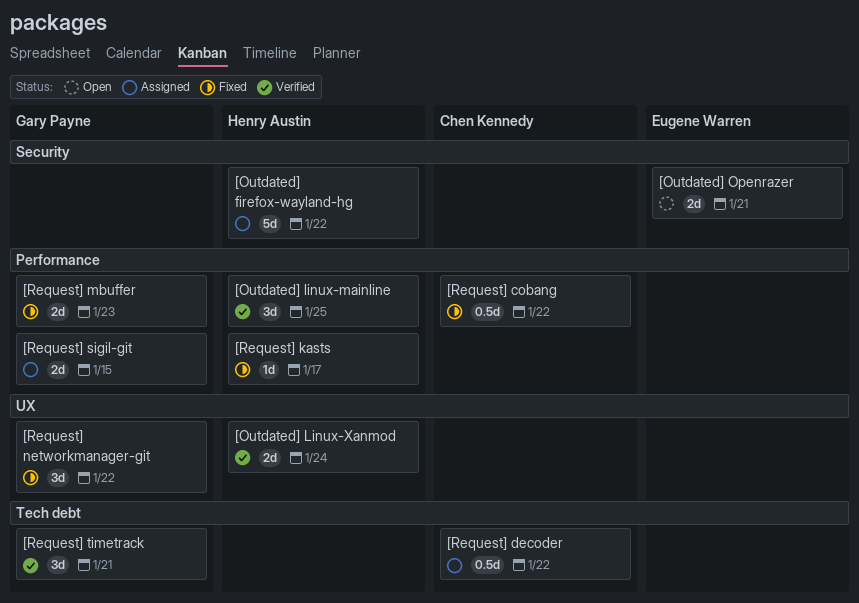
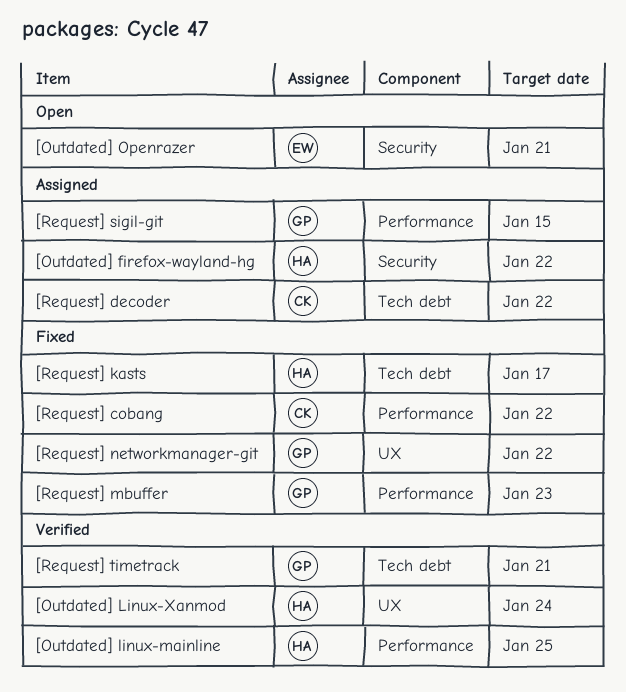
[Request] kasts, label: Performance -> Tech debt

